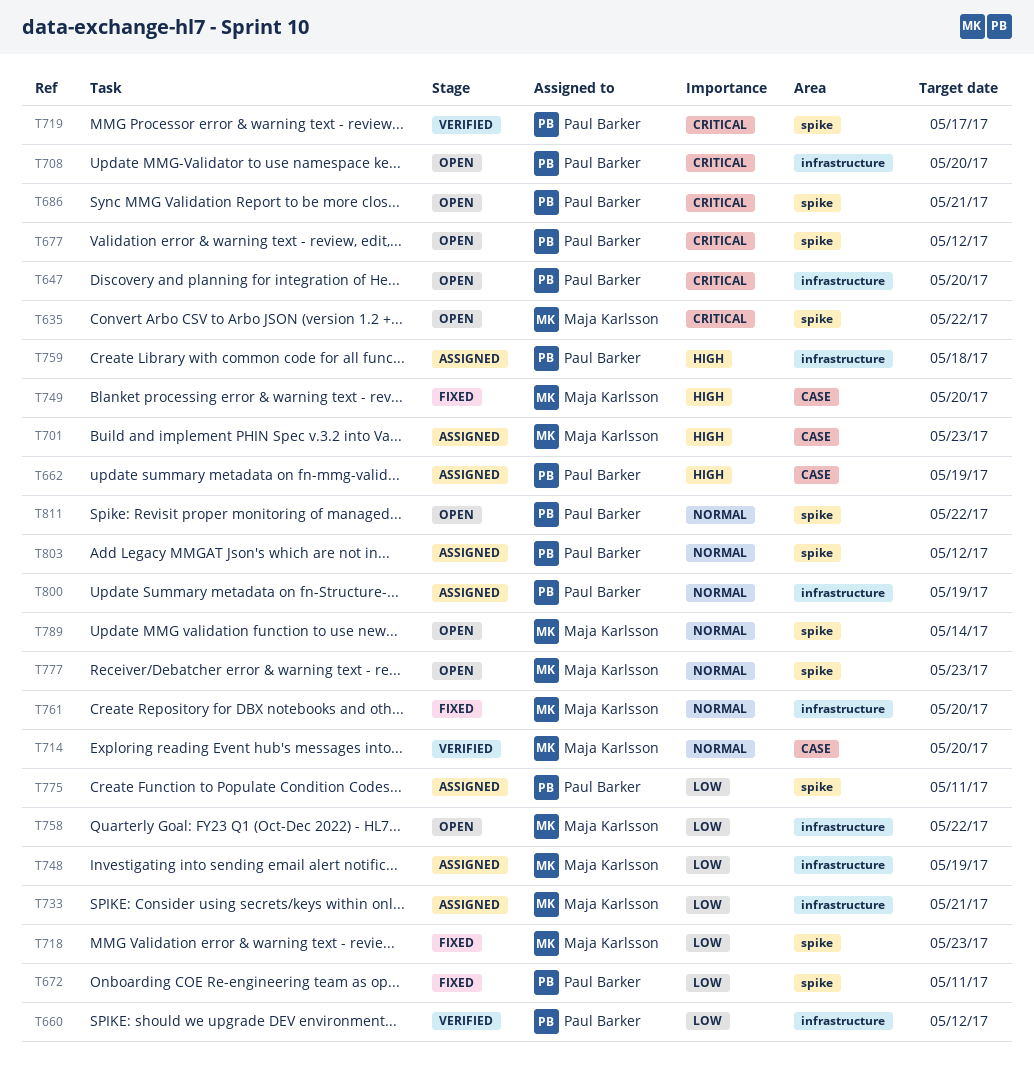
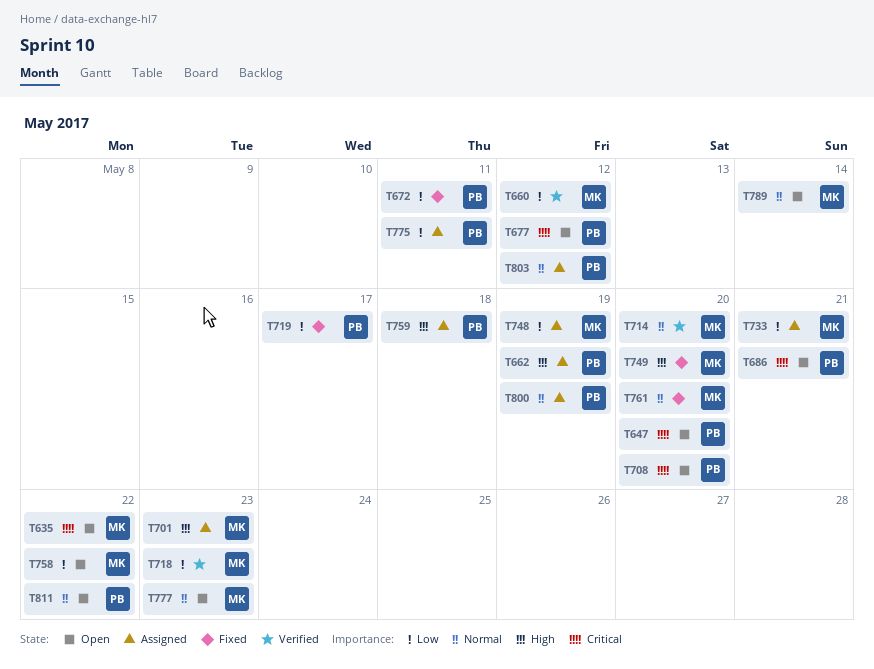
T660, owner: Paul Barker -> Maja Karlsson
T718, status: Fixed -> Verified
T719, status: Verified -> Fixed
T719, priority: Critical -> Low

